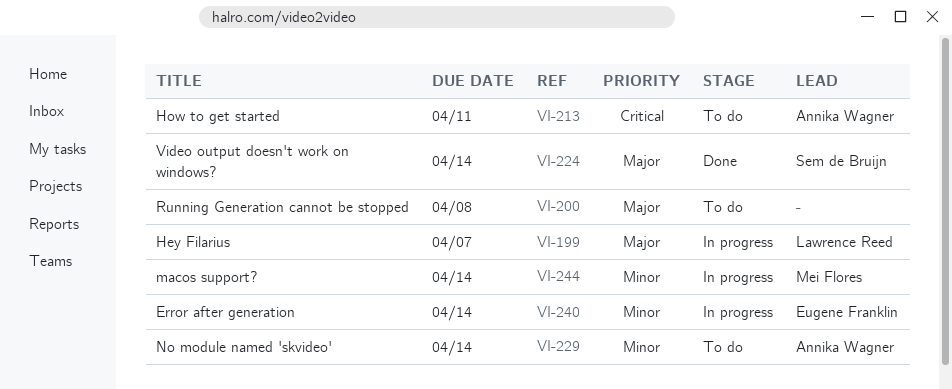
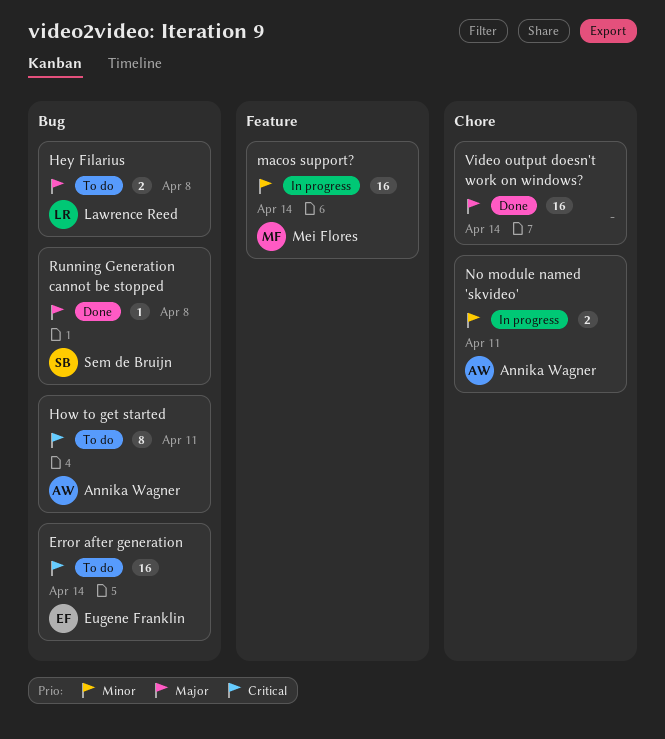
Error after generation, status: In progress -> To do
Error after generation, priority: Minor -> Critical
Hey Filarius, status: In progress -> To do
Hey Filarius, due: Apr 7 -> Apr 8
No module named 'skvideo', status: To do -> In progress
No module named 'skvideo', due: Apr 14 -> Apr 11
Running Generation cannot be stopped, status: To do -> Done
Running Generation cannot be stopped, owner: none -> Sem de Bruijn
Video output doesn't work on windows?, owner: Sem de Bruijn -> none

